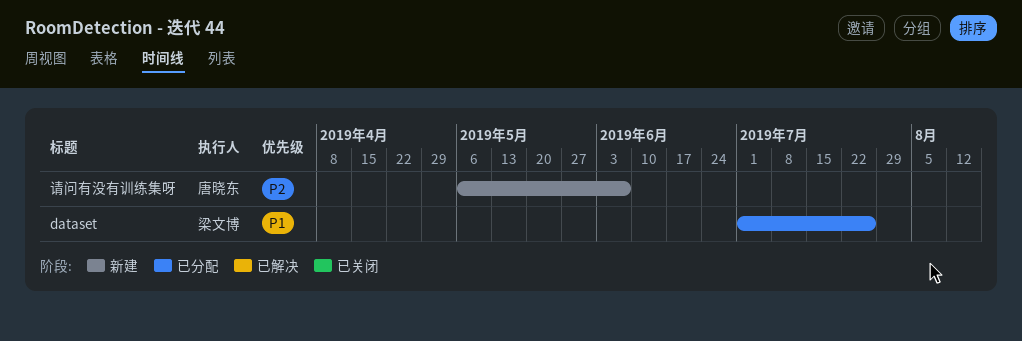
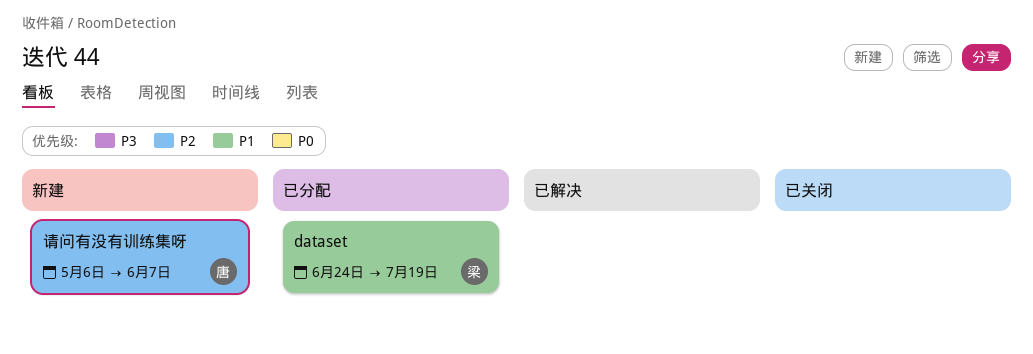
dataset, start: Jul 1 -> Jun 24
dataset, due: Jul 26 -> Jul 19

